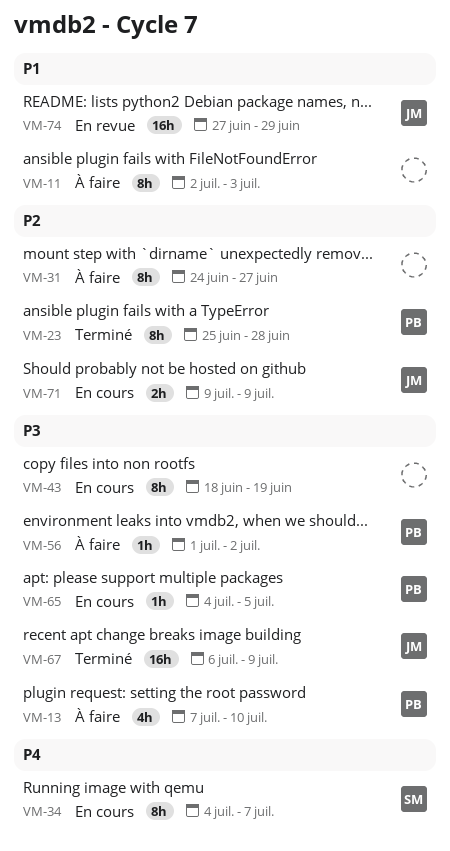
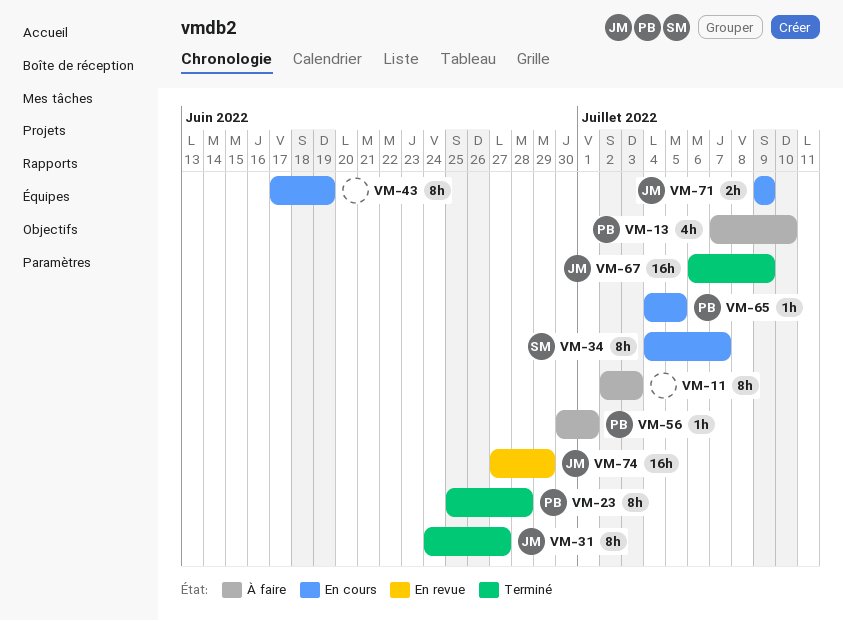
VM-31, status: À faire -> Terminé
VM-31, owner: none -> JM
VM-43, start: Jun 18 -> Jun 17
VM-56, start: Jul 1 -> Jun 30
VM-56, due: Jul 2 -> Jul 1

